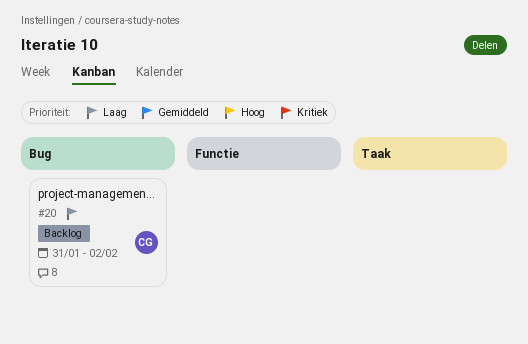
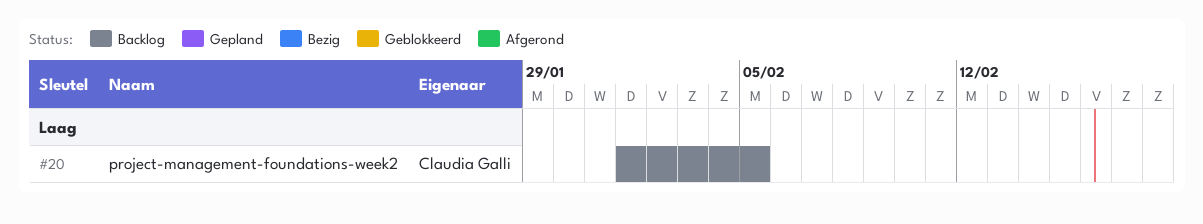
#20, start: Jan 31 -> Feb 1
#20, due: Feb 2 -> Feb 5

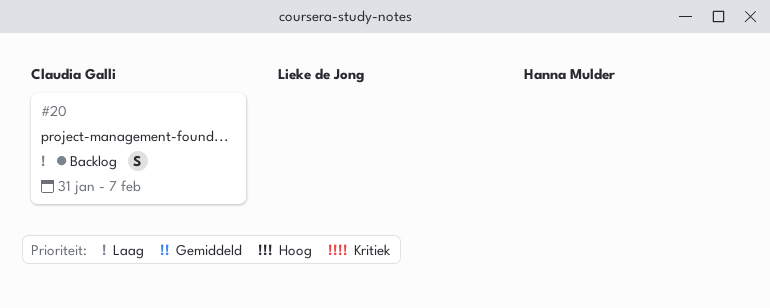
#20, start: Feb 1 -> Jan 31
#20, due: Feb 5 -> Feb 7

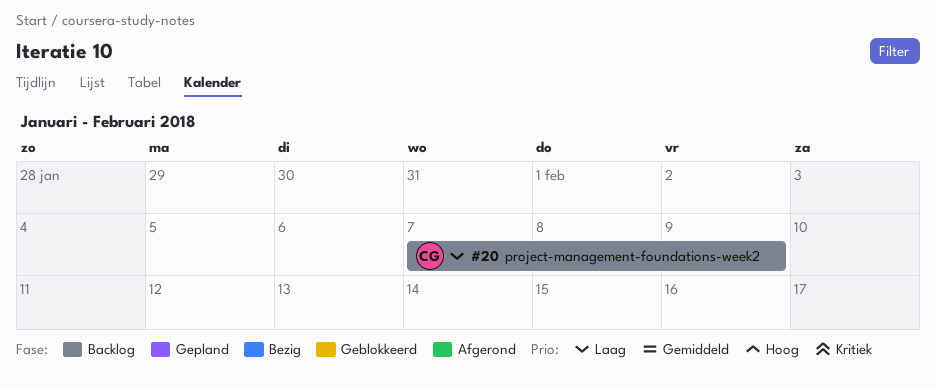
#20, start: Jan 31 -> Feb 7
#20, due: Feb 7 -> Feb 9

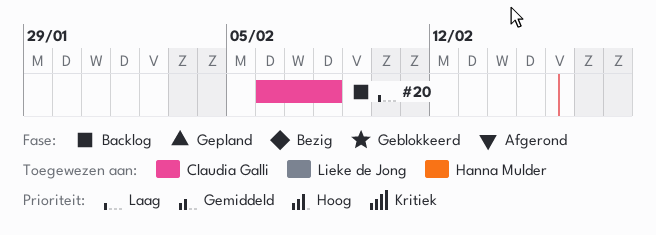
#20, start: Feb 7 -> Feb 6
#20, due: Feb 9 -> Feb 8

